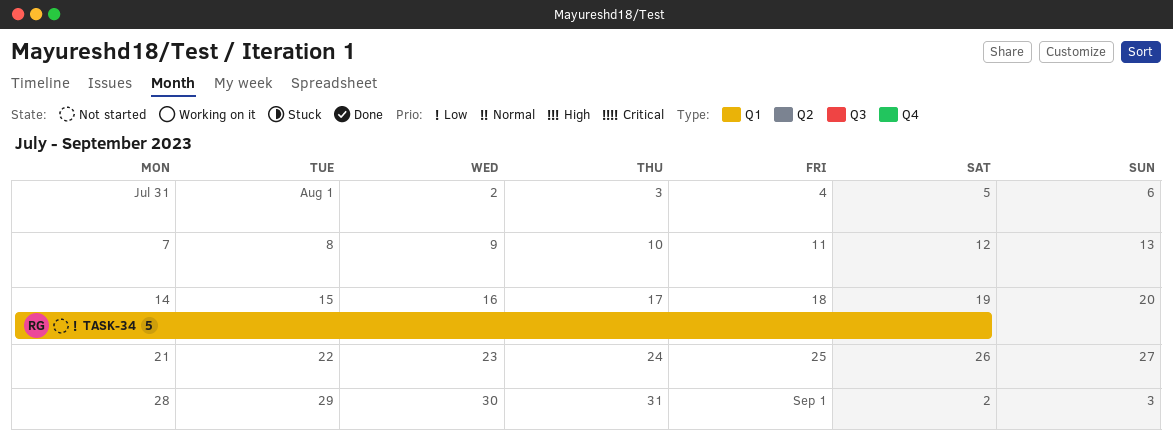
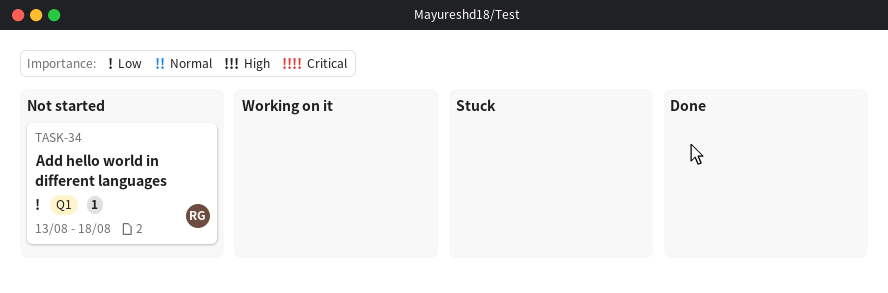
TASK-34, estimate: 5 -> 1
TASK-34, start: Aug 14 -> Aug 13
TASK-34, due: Aug 19 -> Aug 18

